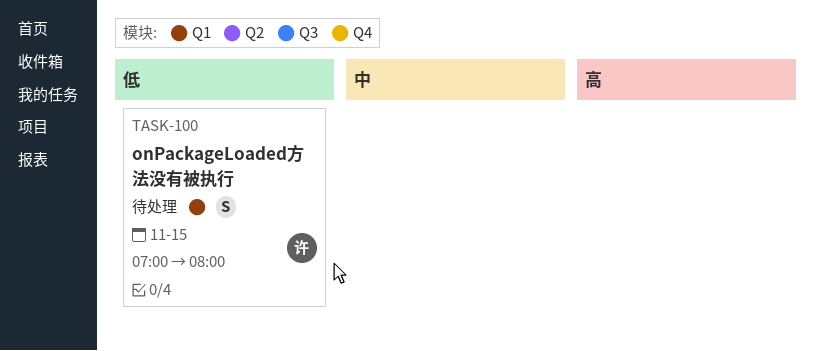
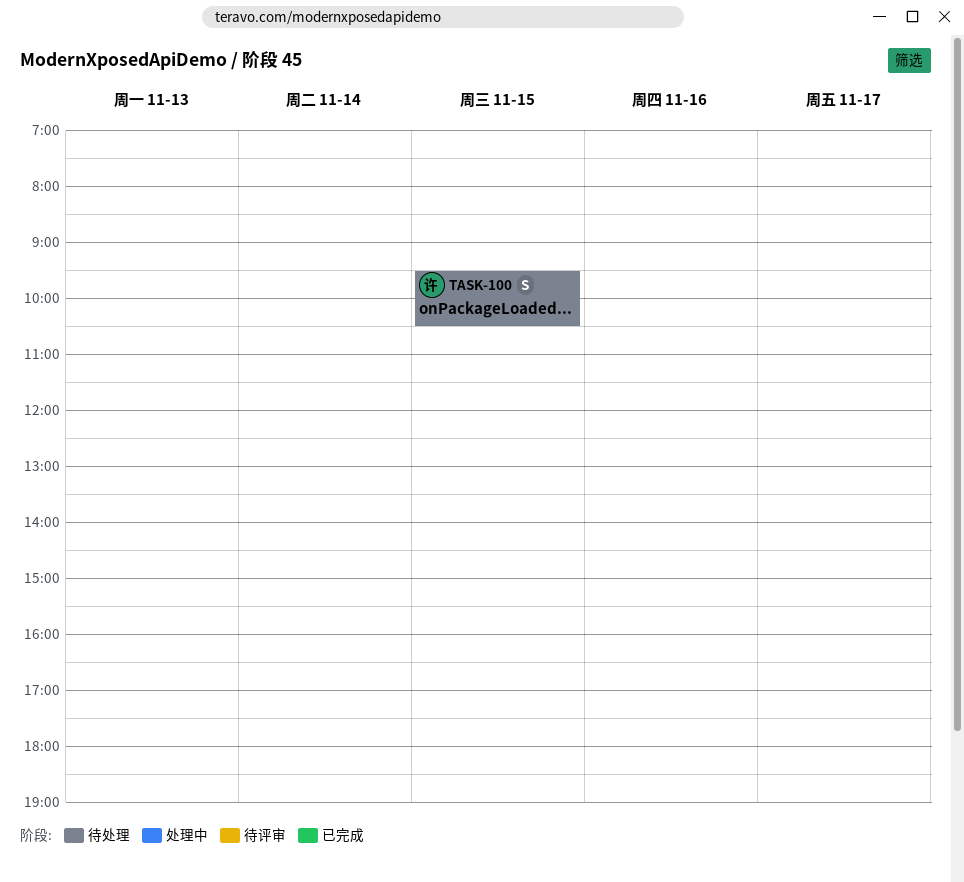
TASK-100, begins: 07:00 -> 09:30
TASK-100, ends: 08:00 -> 10:30

